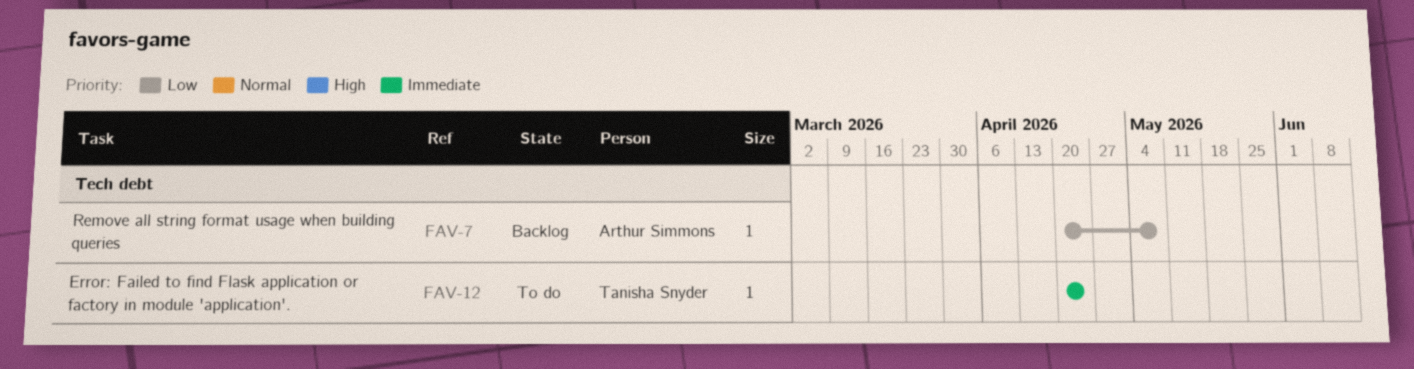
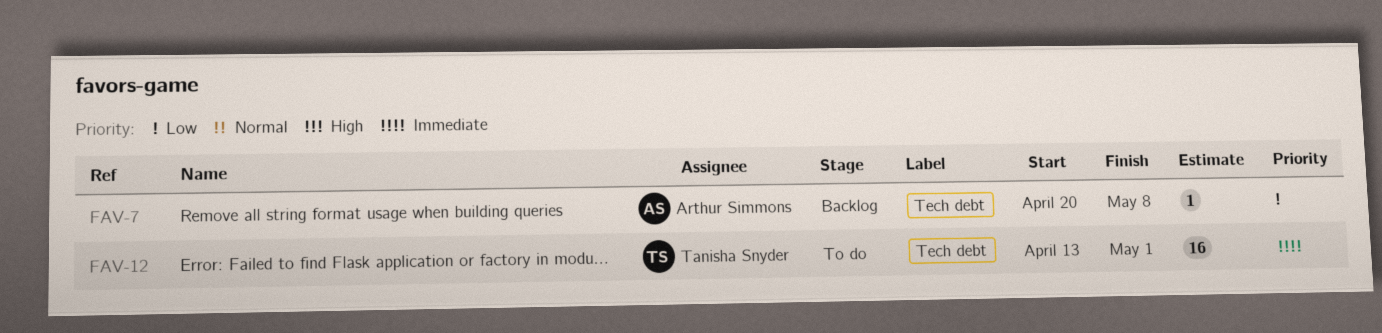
FAV-12, estimate: 1 -> 16
FAV-12, start: Apr 20 -> Apr 13
FAV-12, due: Apr 24 -> May 1

